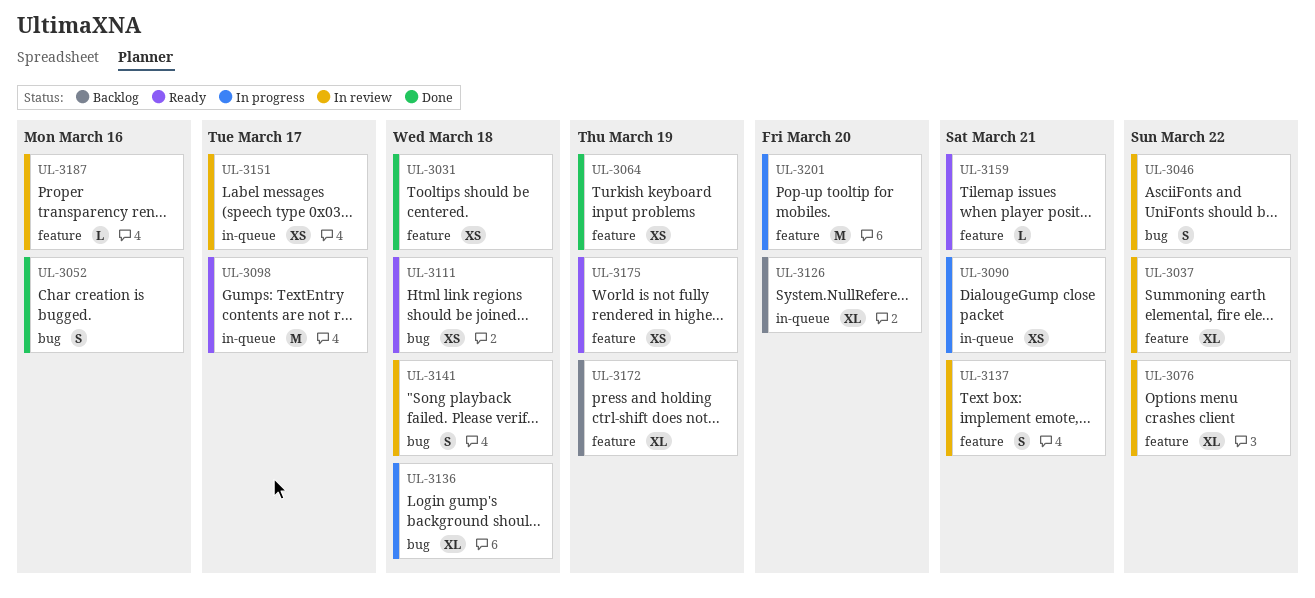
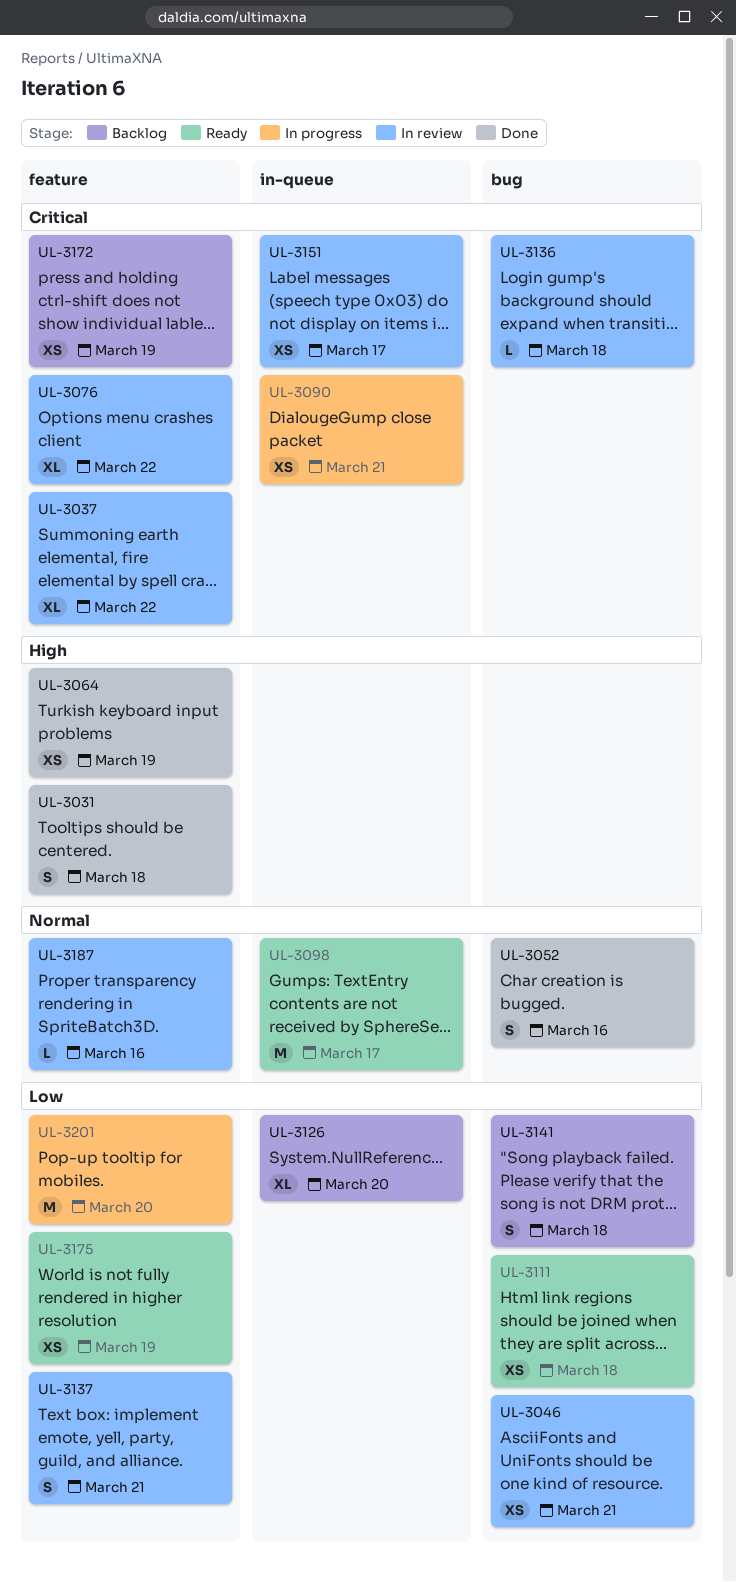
UL-3031, estimate: XS -> S
UL-3046, estimate: S -> XS
UL-3046, due: Mar 22 -> Mar 21
UL-3136, status: In progress -> In review
UL-3136, estimate: XL -> L
UL-3141, status: In review -> Backlog
UL-3159: present -> none
UL-3172, estimate: XL -> XS

